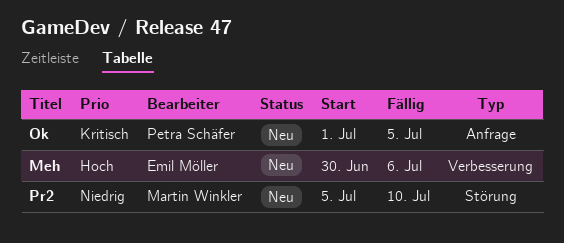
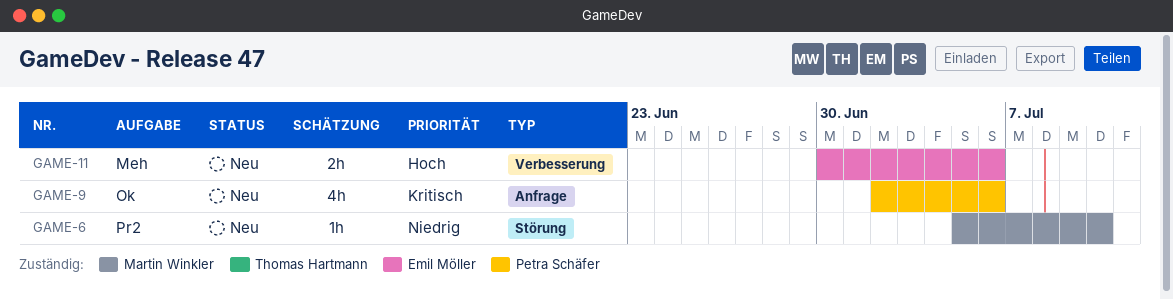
Ok, start: Jul 1 -> Jul 2
Ok, due: Jul 5 -> Jul 6

